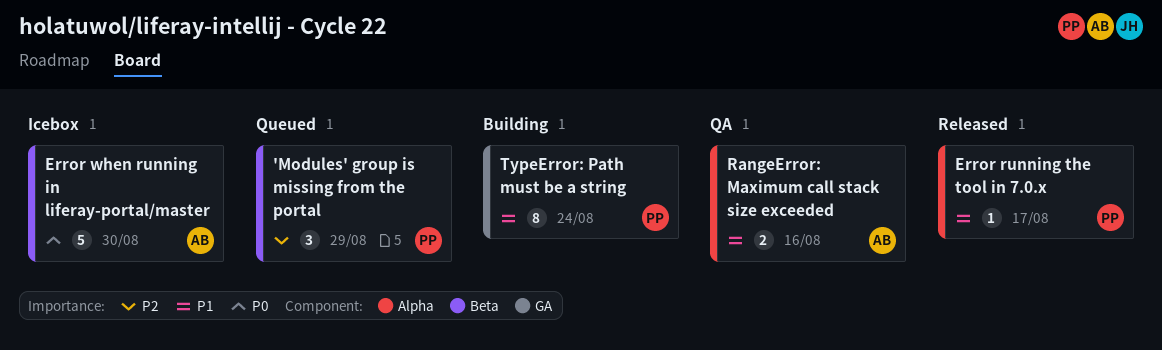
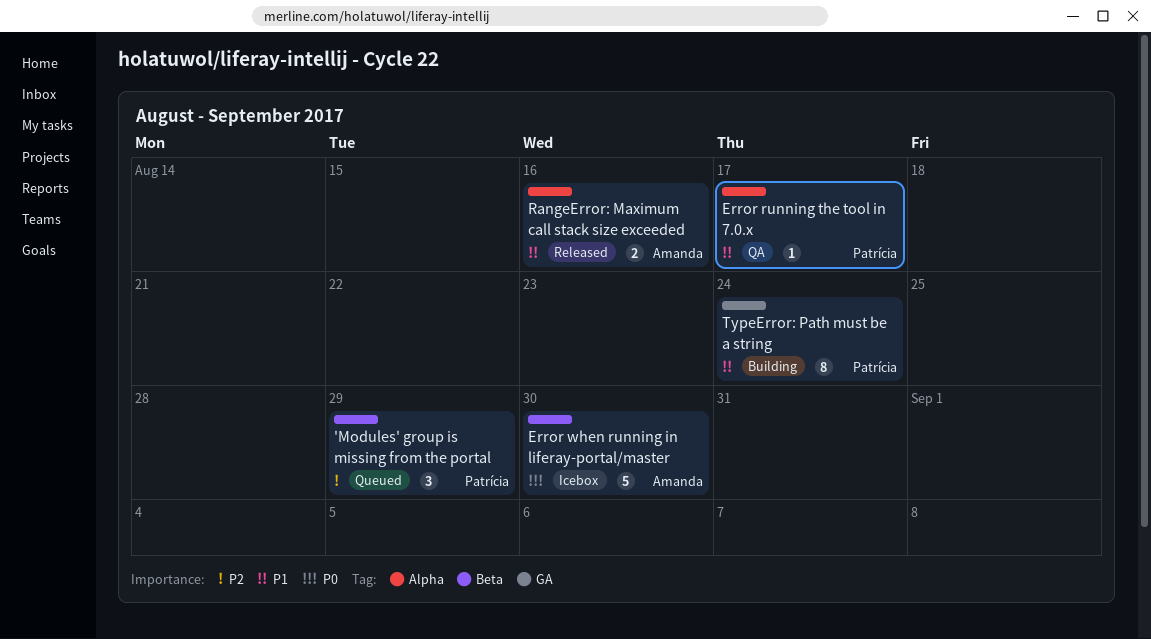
Error running the tool in 7.0.x, status: Released -> QA
RangeError: Maximum call stack size exceeded, status: QA -> Released

